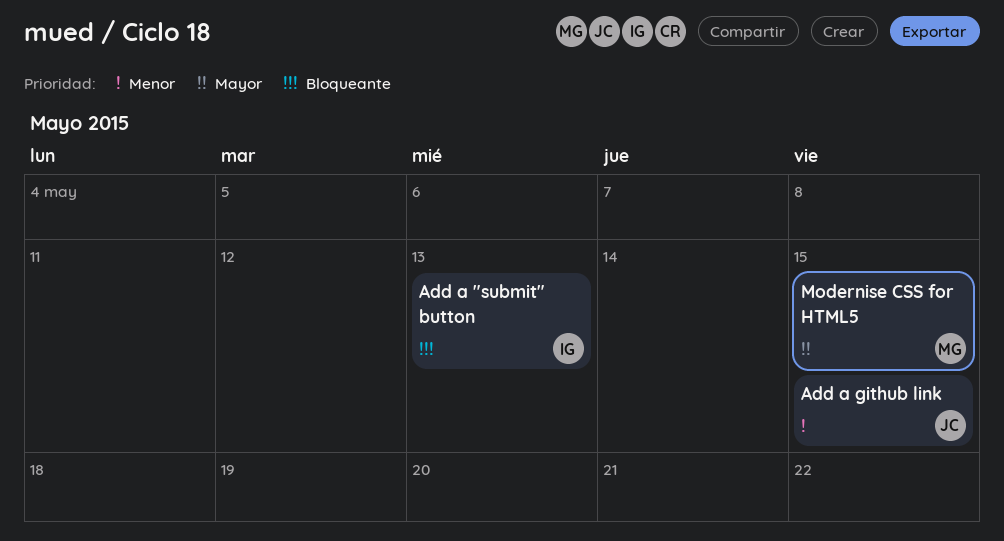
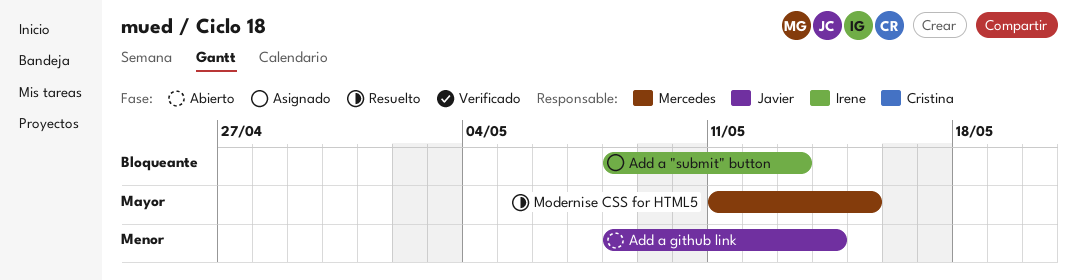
Add a github link, due: May 15 -> May 14

